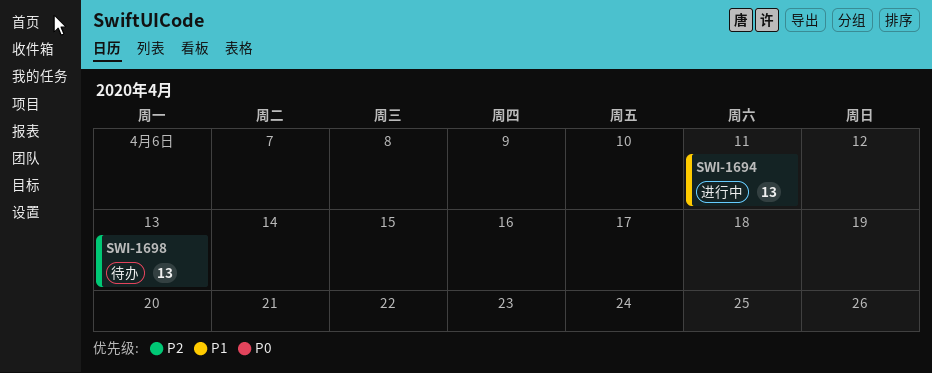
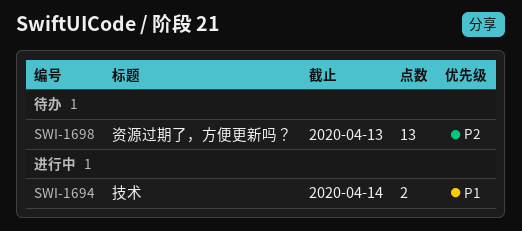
SWI-1694, estimate: 13 -> 2
SWI-1694, due: Apr 11 -> Apr 14

